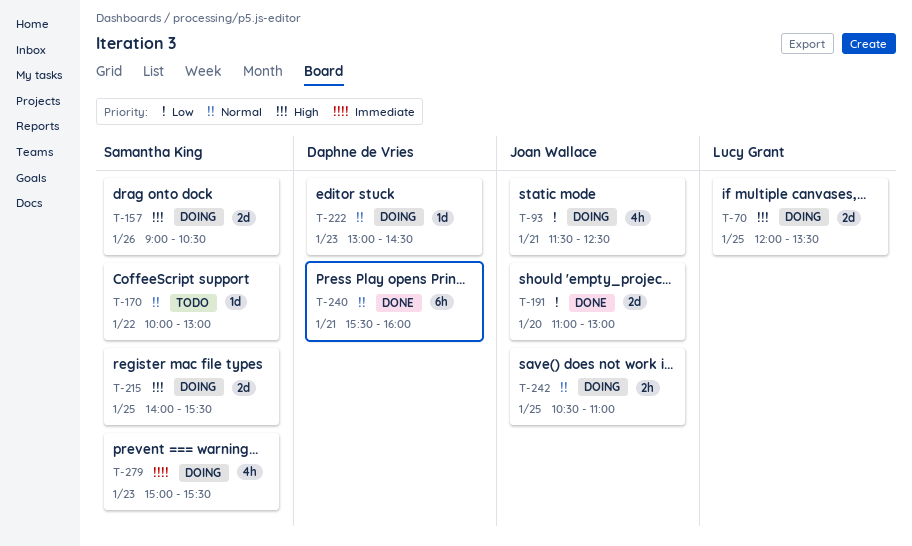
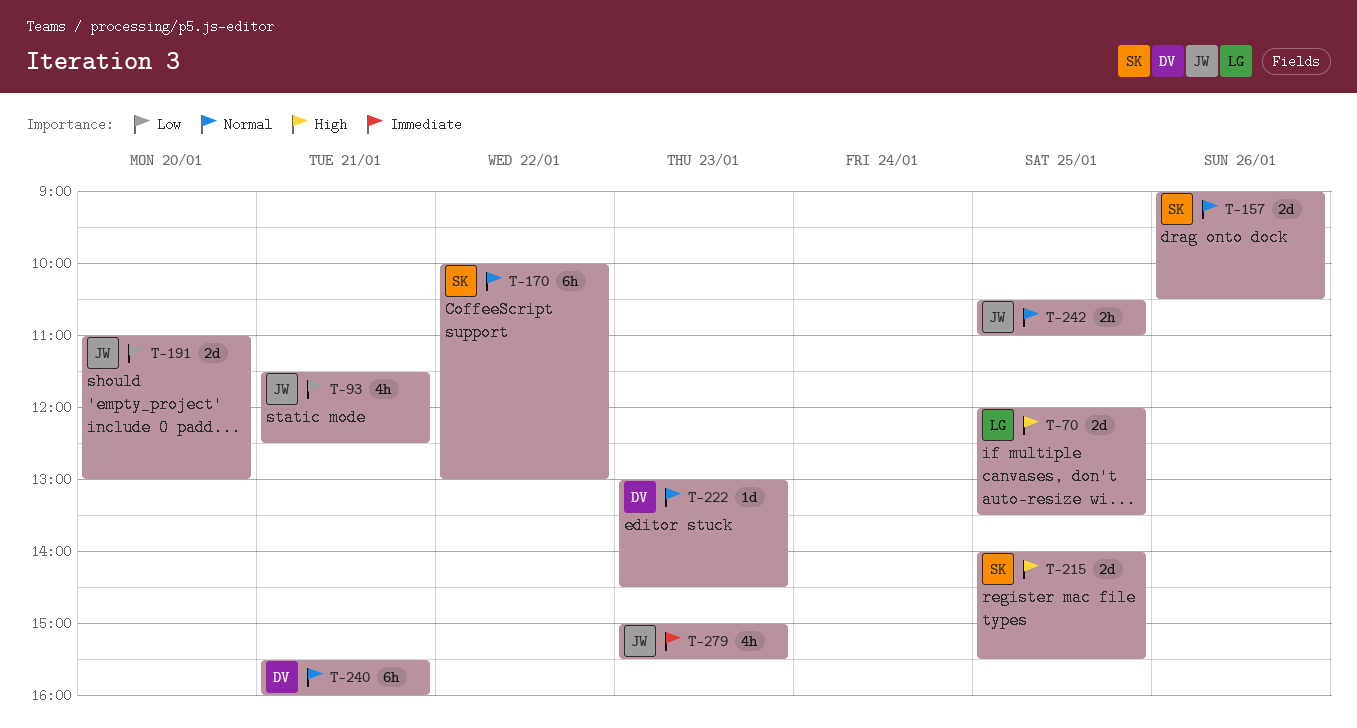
T-157, priority: High -> Normal
T-170, estimate: 1d -> 6h
T-279, owner: Samantha King -> Joan Wallace

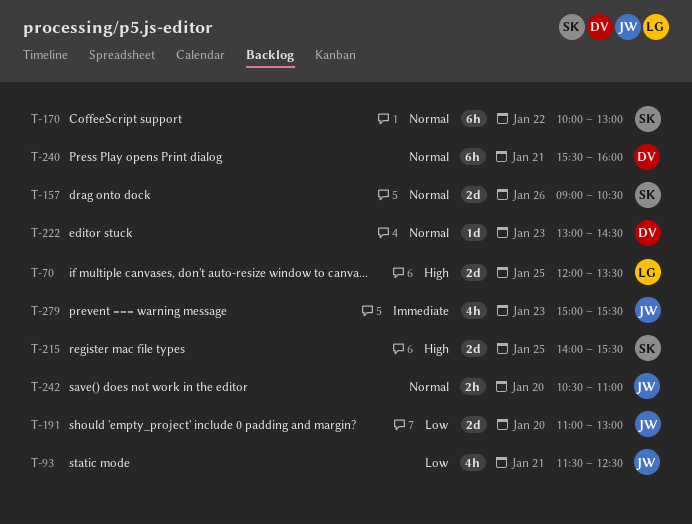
T-242, day: Jan 25 -> Jan 20

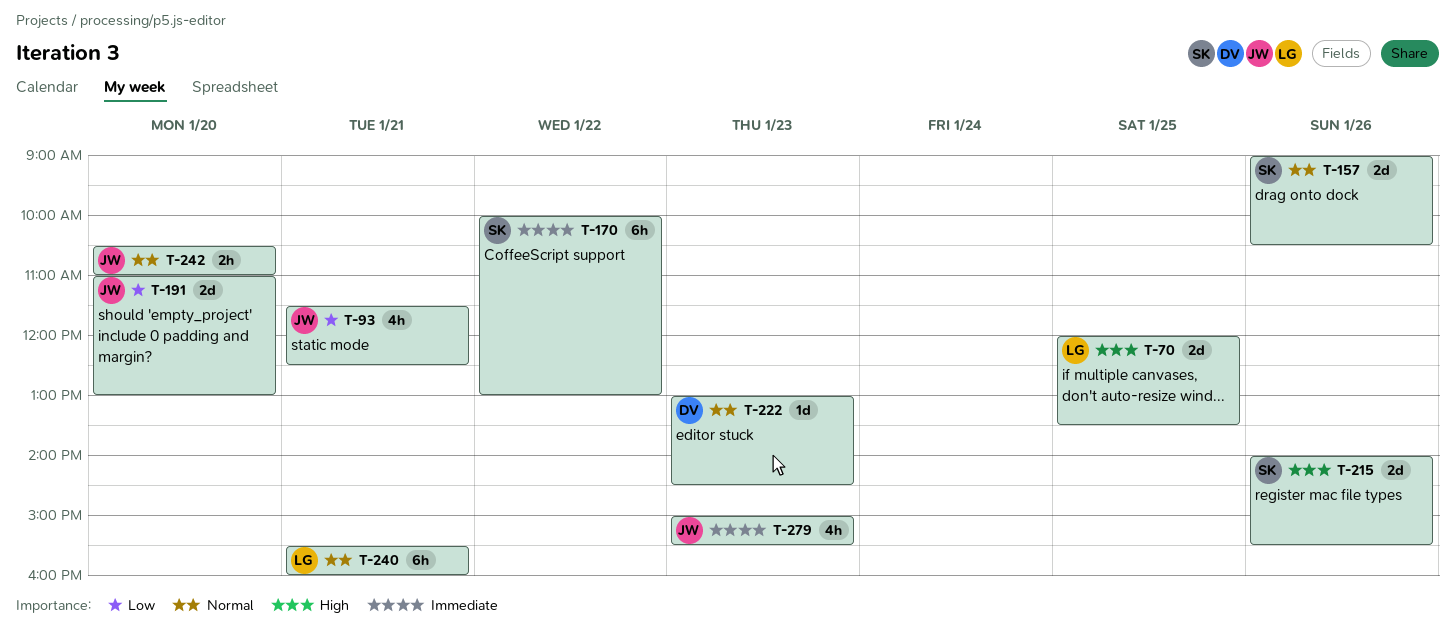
T-170, priority: Normal -> Immediate
T-215, day: Jan 25 -> Jan 26
T-240, owner: DV -> LG

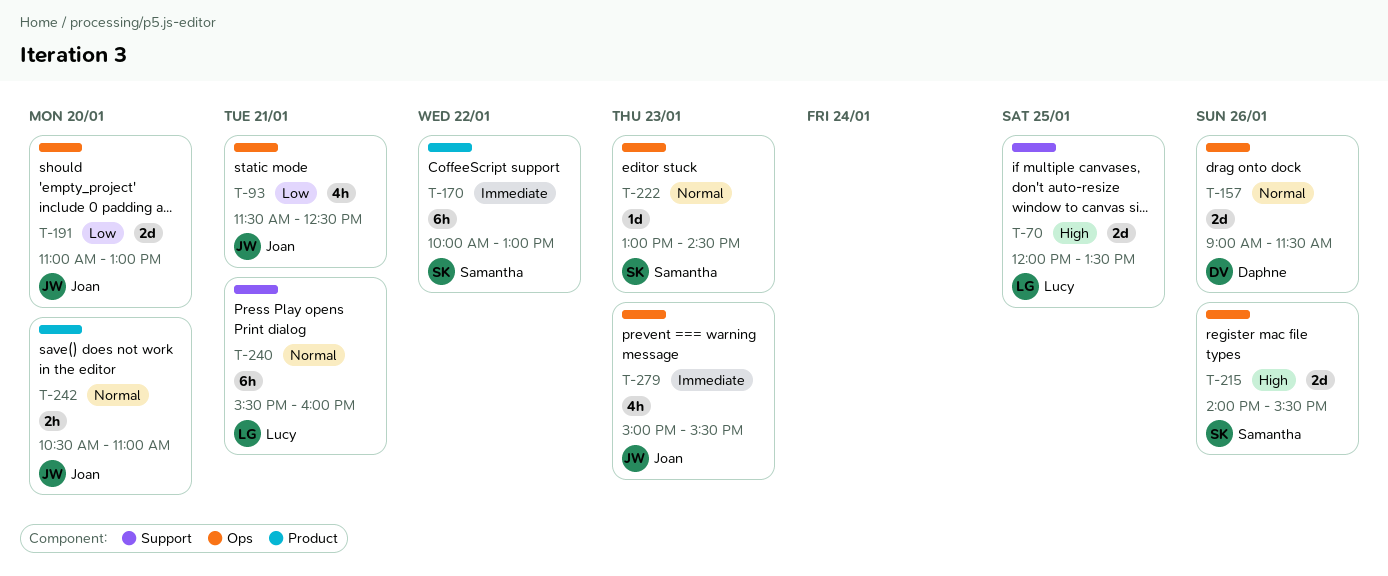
T-157, owner: Samantha -> Daphne
T-157, ends: 10:30 -> 11:30
T-222, owner: Daphne -> Samantha

